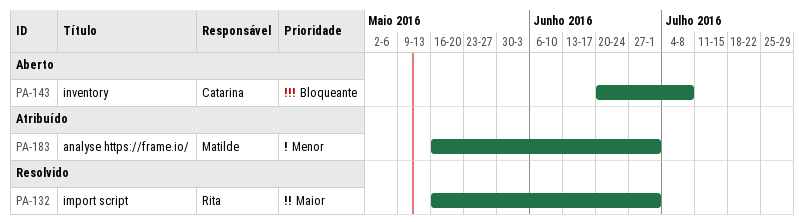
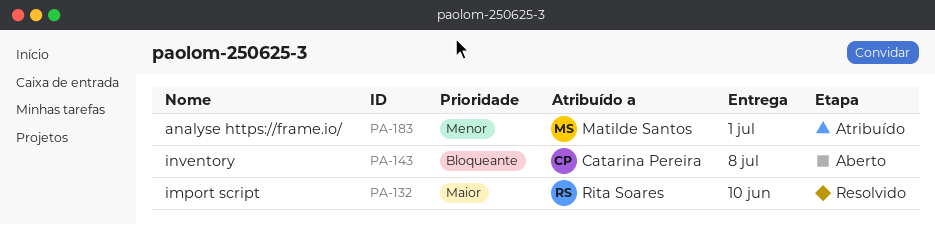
PA-132, due: Jul 1 -> Jun 10

